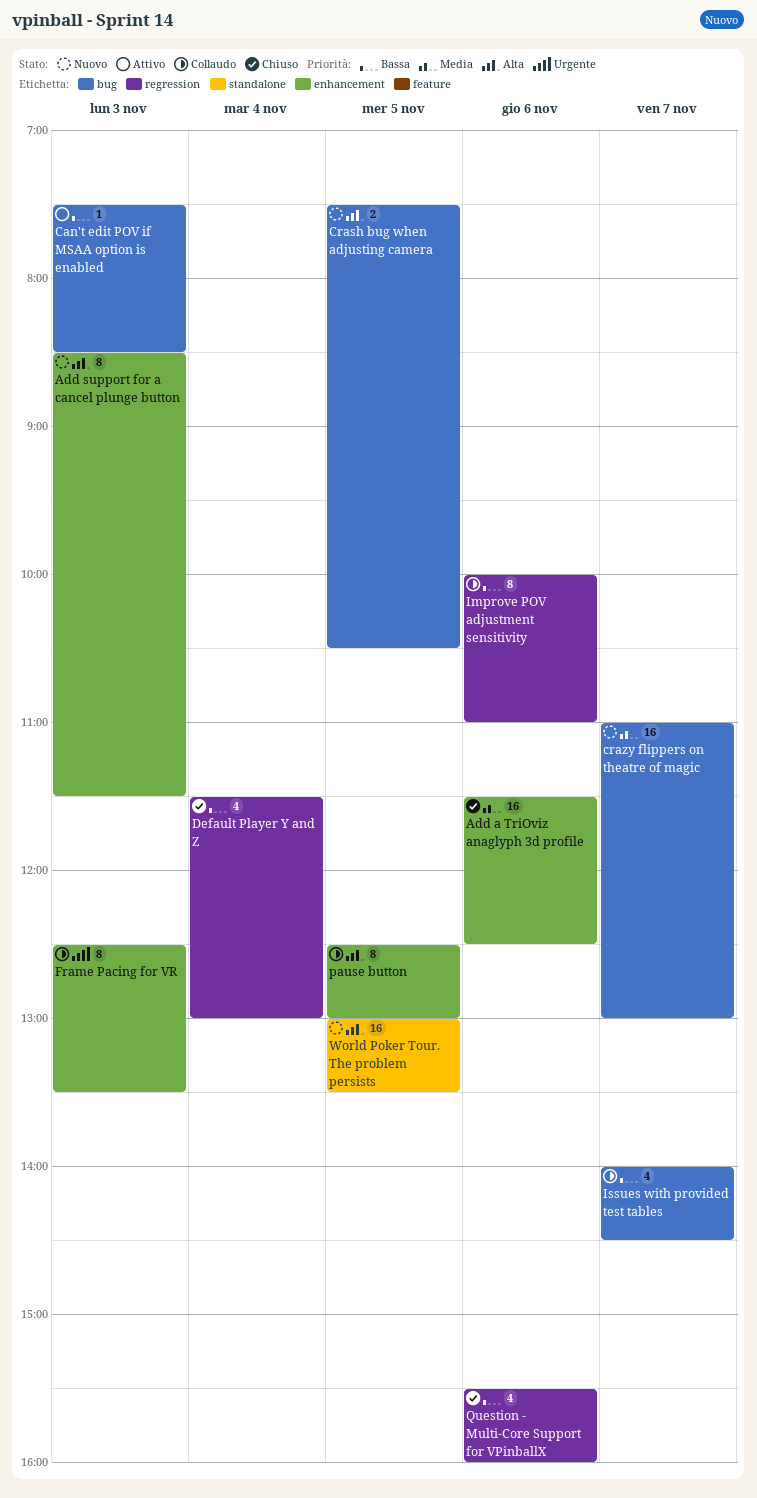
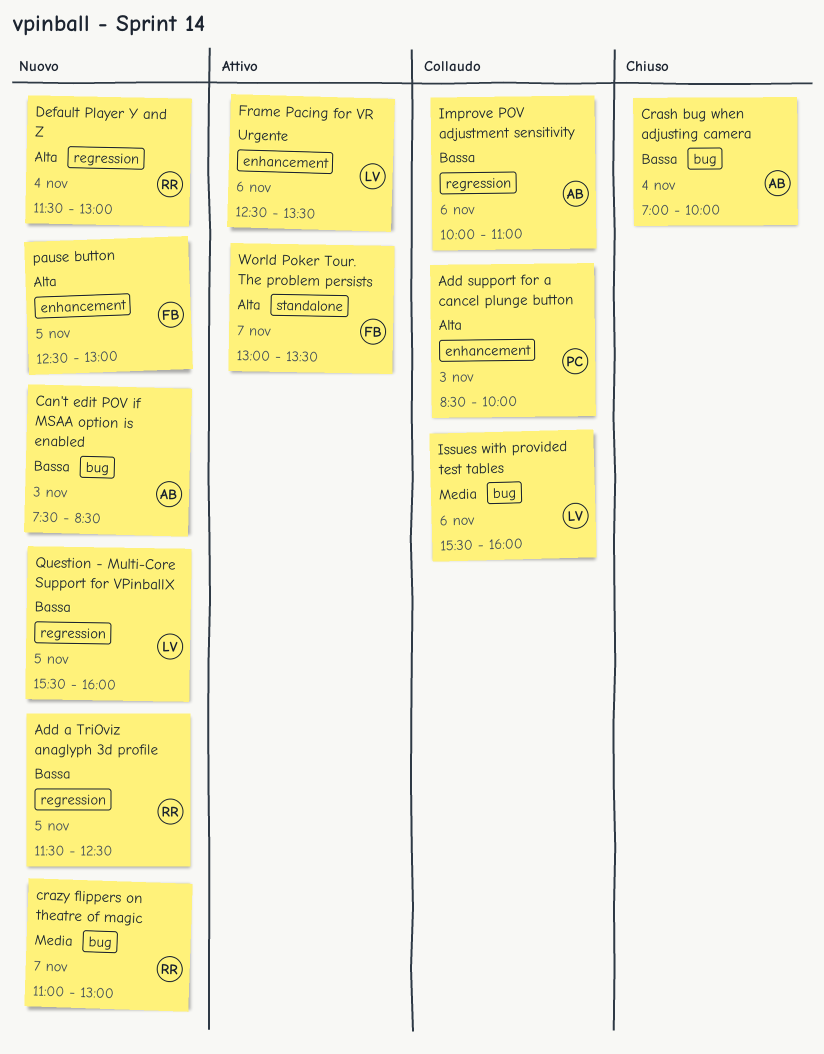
Add a TriOviz anaglyph 3d profile, status: Chiuso -> Nuovo
Add a TriOviz anaglyph 3d profile, priority: Media -> Bassa
Add a TriOviz anaglyph 3d profile, label: enhancement -> regression
Add a TriOviz anaglyph 3d profile, day: Nov 6 -> Nov 5
Add support for a cancel plunge button, status: Nuovo -> Collaudo
Add support for a cancel plunge button, ends: 11:30 -> 10:00
Can't edit POV if MSAA option is enabled, status: Attivo -> Nuovo
Crash bug when adjusting camera, status: Nuovo -> Chiuso
Crash bug when adjusting camera, priority: Alta -> Bassa
Crash bug when adjusting camera, day: Nov 5 -> Nov 4
Crash bug when adjusting camera, begins: 07:30 -> 07:00
Crash bug when adjusting camera, ends: 10:30 -> 10:00
Default Player Y and Z, status: Chiuso -> Nuovo
Default Player Y and Z, priority: Bassa -> Alta
Frame Pacing for VR, status: Collaudo -> Attivo
Frame Pacing for VR, day: Nov 3 -> Nov 6
Issues with provided test tables, priority: Bassa -> Media
Issues with provided test tables, day: Nov 7 -> Nov 6
Issues with provided test tables, begins: 14:00 -> 15:30
Issues with provided test tables, ends: 14:30 -> 16:00
pause button, status: Collaudo -> Nuovo
Question - Multi-Core Support for VPinballX, status: Chiuso -> Nuovo
Question - Multi-Core Support for VPinballX, day: Nov 6 -> Nov 5
World Poker Tour. The problem persists, status: Nuovo -> Attivo
World Poker Tour. The problem persists, day: Nov 5 -> Nov 7

